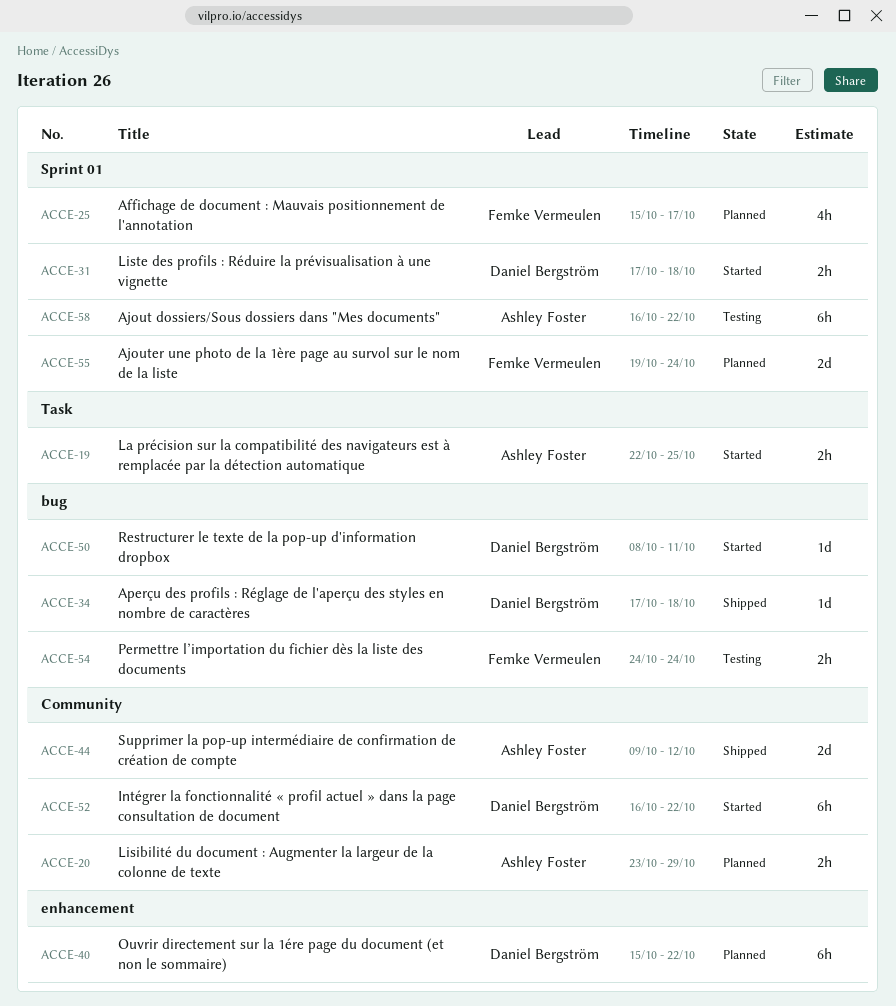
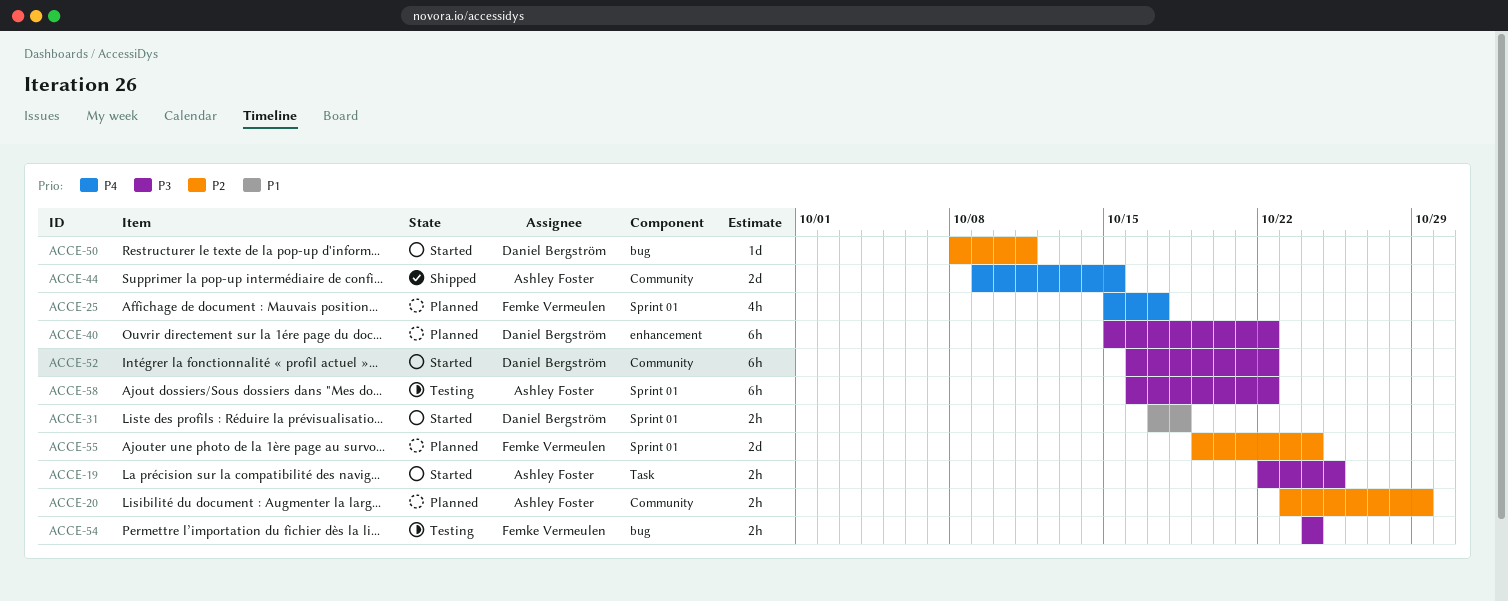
ACCE-34: present -> none
ACCE-44, due: Oct 12 -> Oct 15

